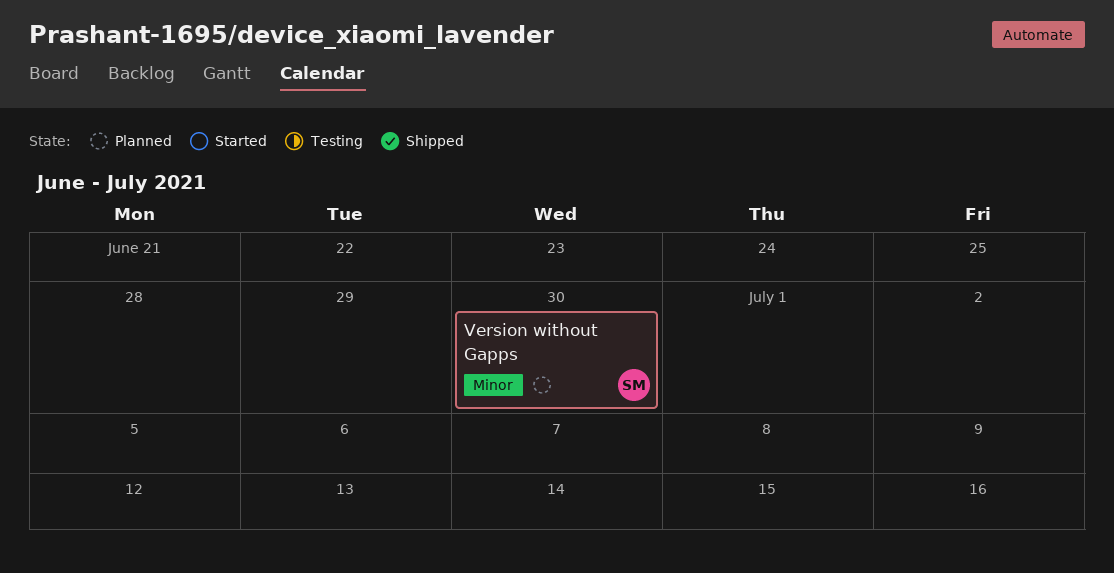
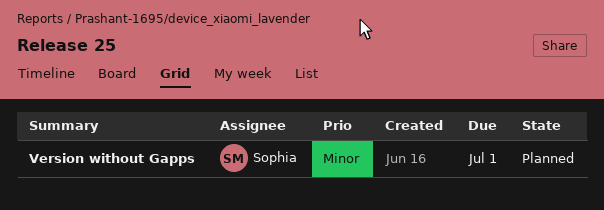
Version without Gapps, due: Jun 30 -> Jul 1

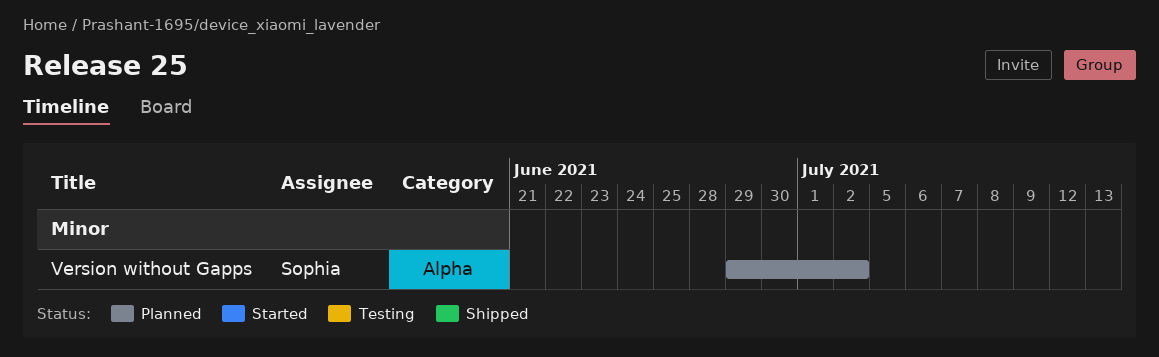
Version without Gapps, due: Jul 1 -> Jul 2

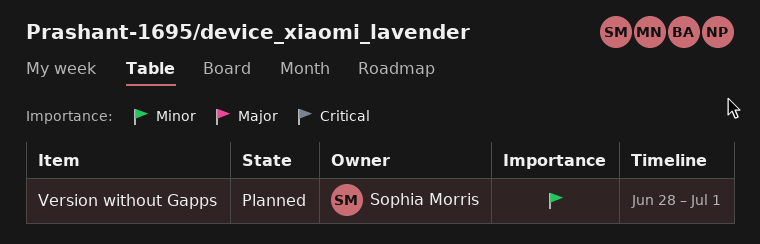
Version without Gapps, start: Jun 29 -> Jun 28
Version without Gapps, due: Jul 2 -> Jul 1

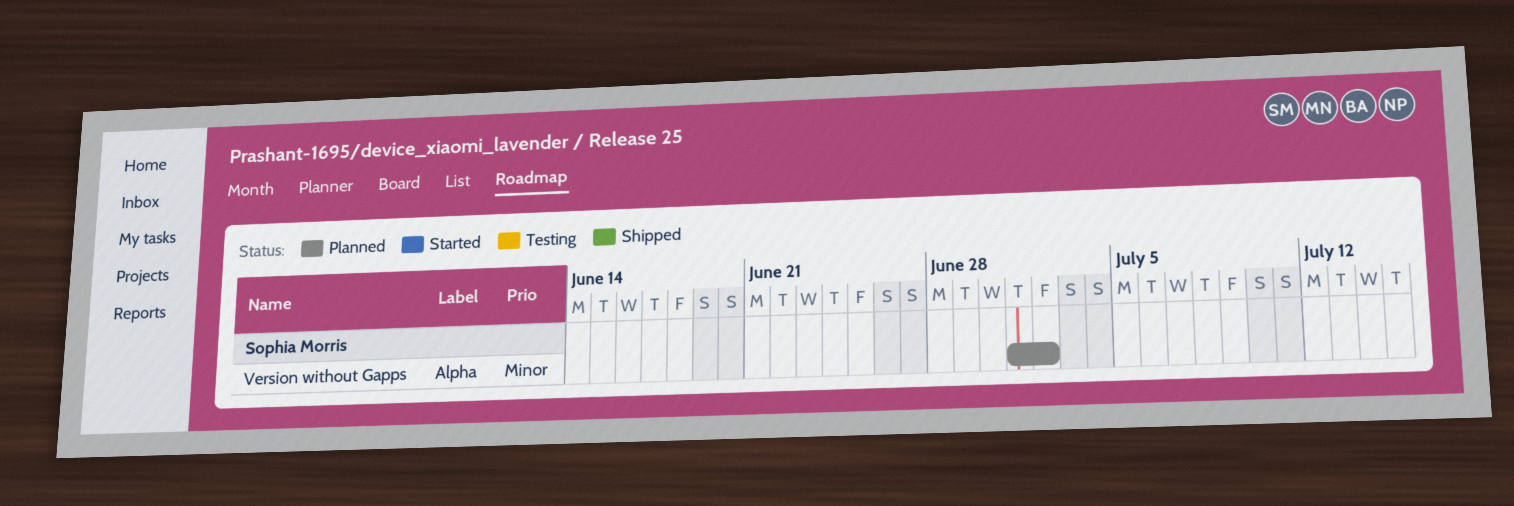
Version without Gapps, start: Jun 28 -> Jul 1
Version without Gapps, due: Jul 1 -> Jul 2

